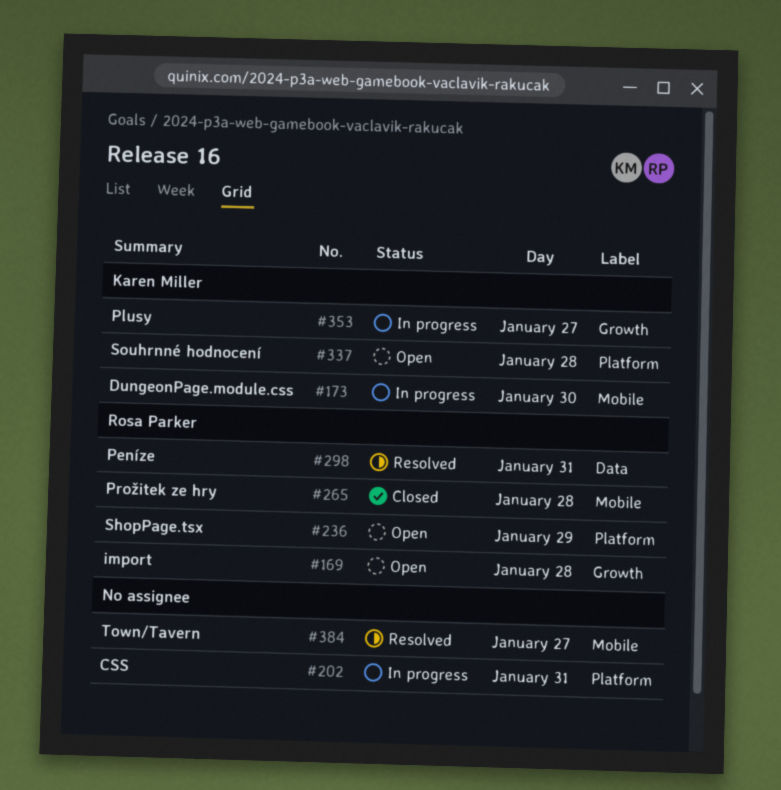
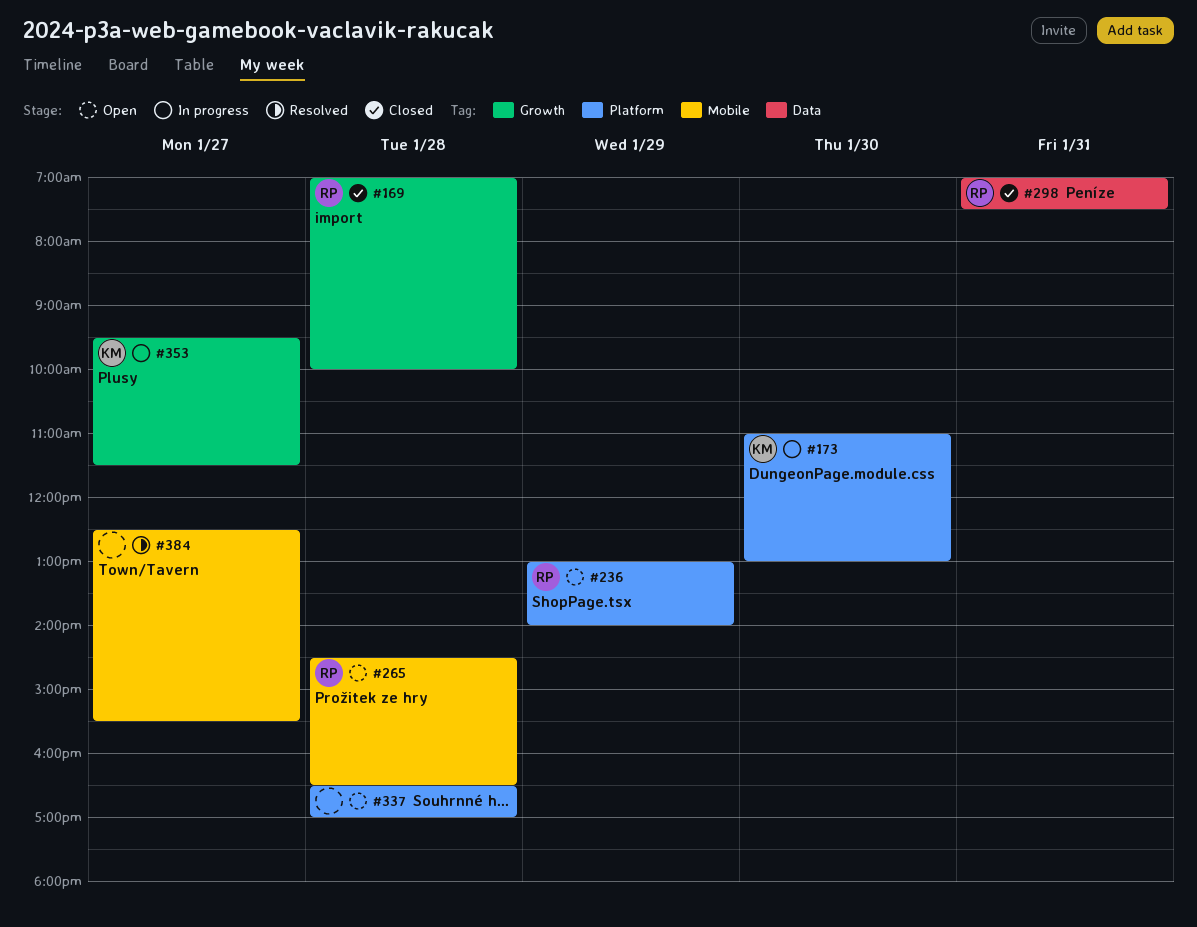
#169, status: Open -> Closed
#173, label: Mobile -> Platform
#202: present -> none
#265, status: Closed -> Open
#298, status: Resolved -> Closed
#337, owner: Karen Miller -> none

